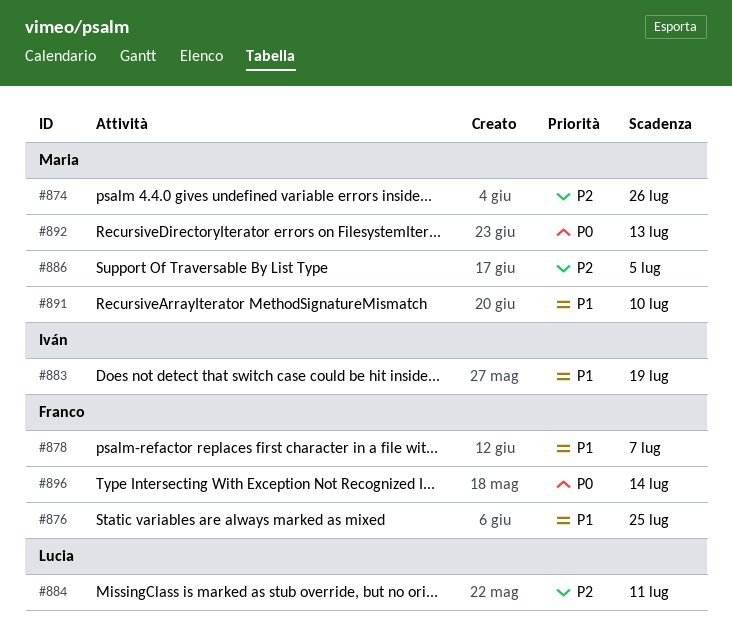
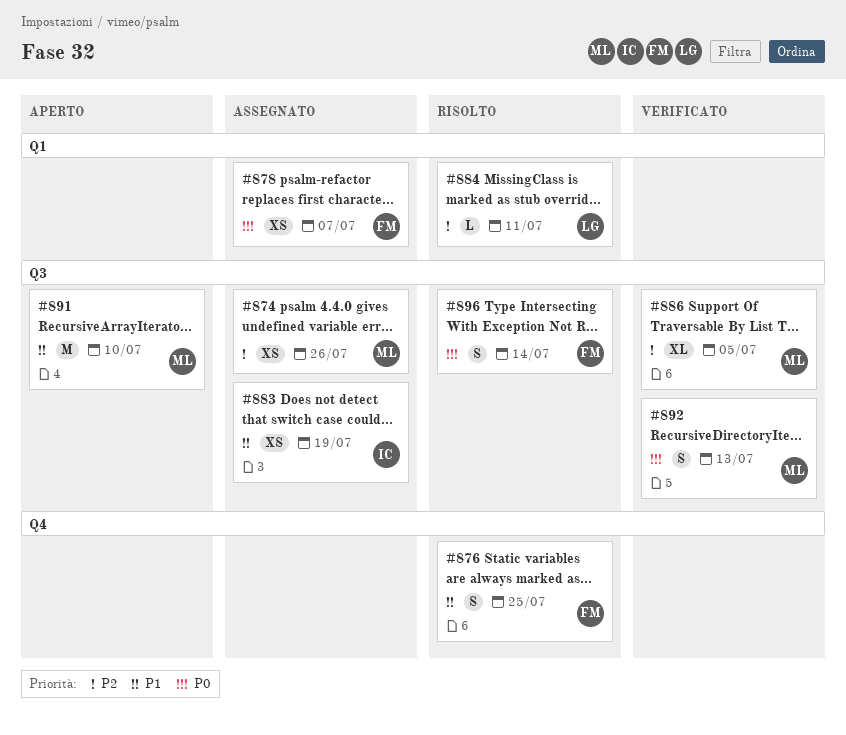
#878, priority: P1 -> P0

